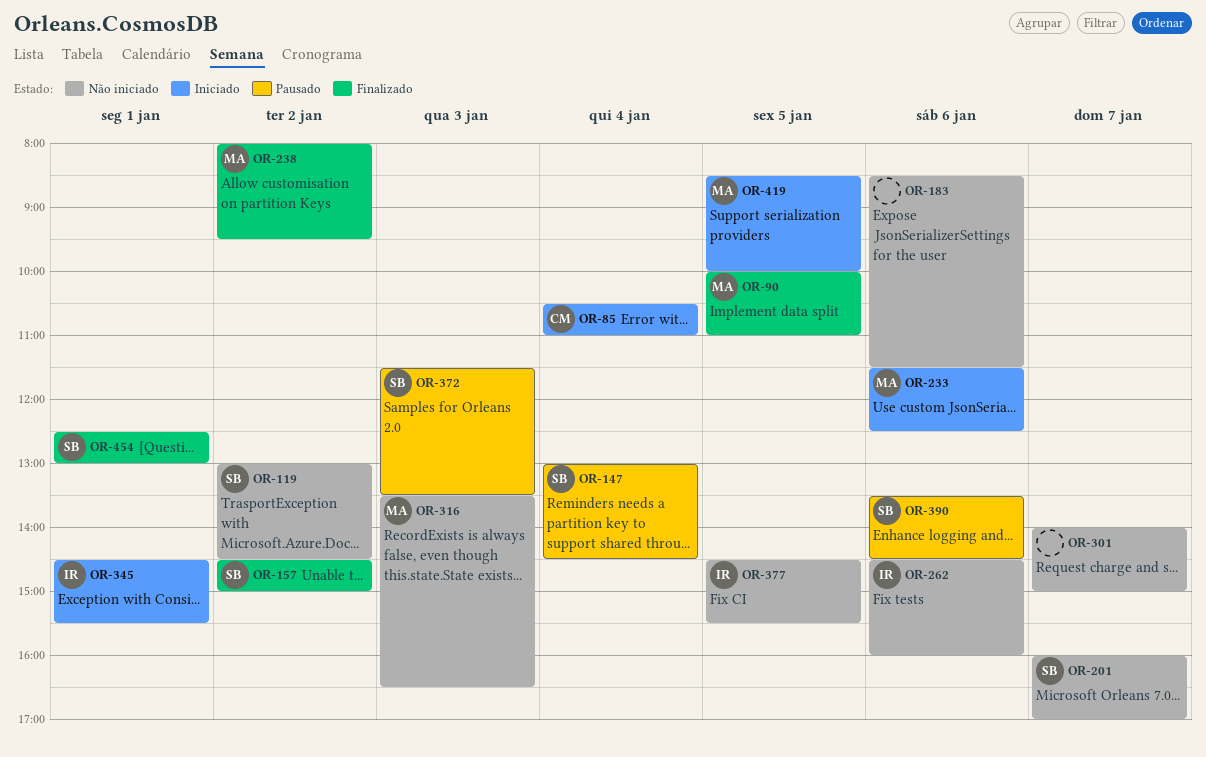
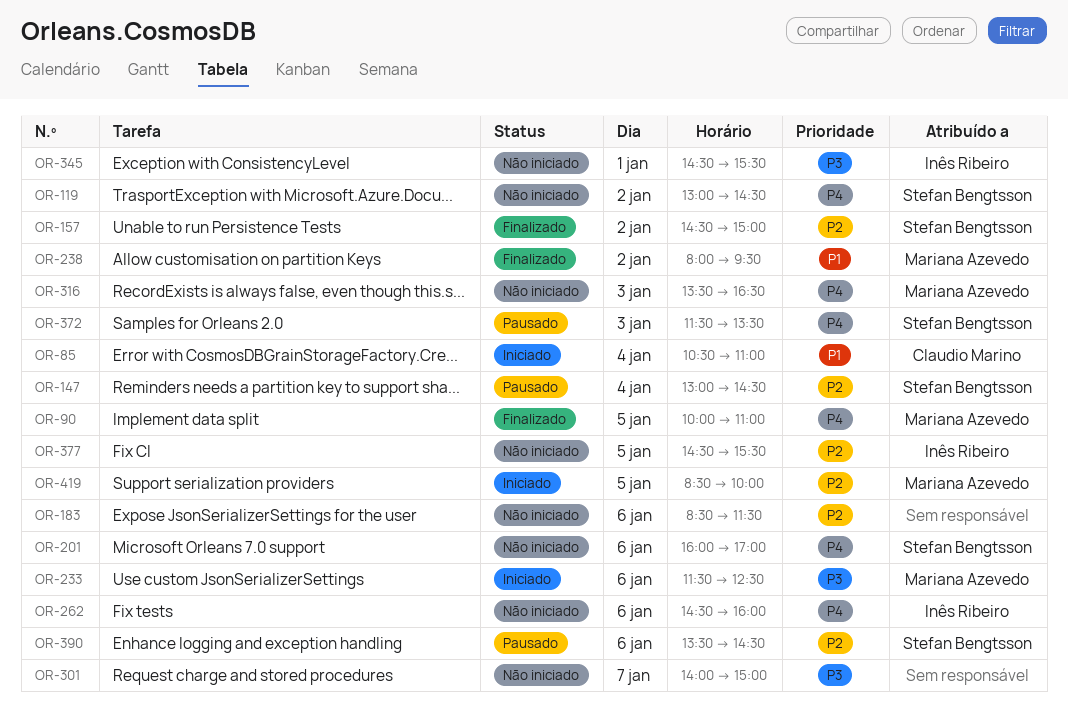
OR-201, day: Jan 7 -> Jan 6
OR-345, status: Iniciado -> Não iniciado
OR-454: present -> none

